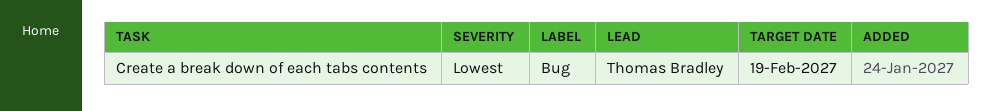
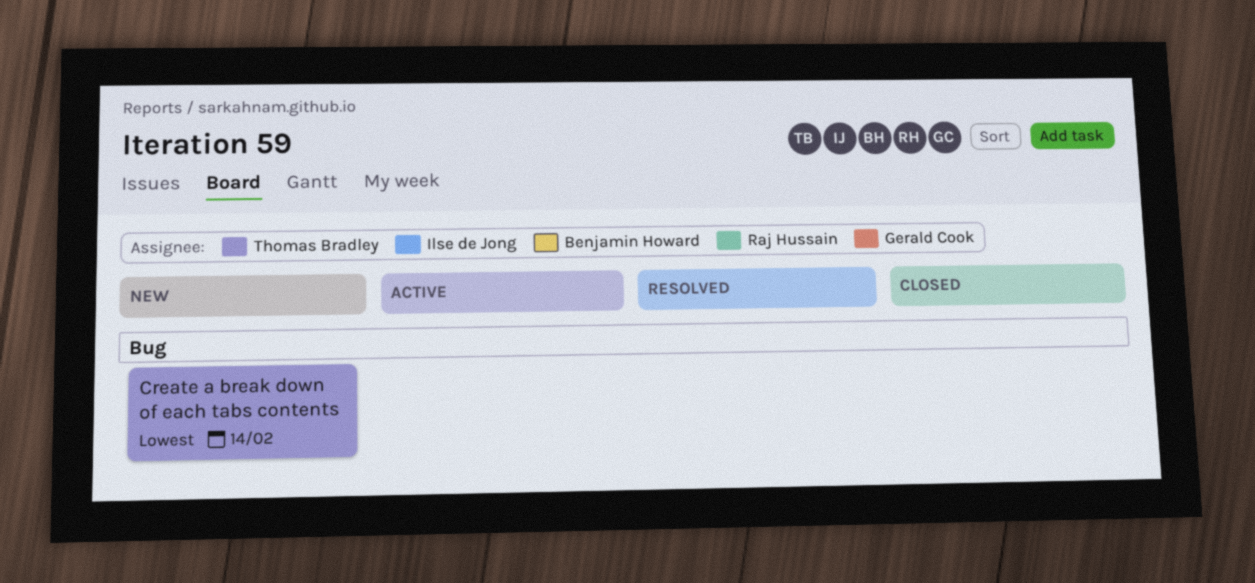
Create a break down of each tabs contents, due: Feb 19 -> Feb 14

